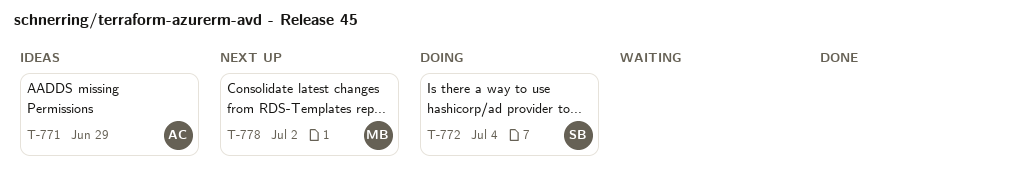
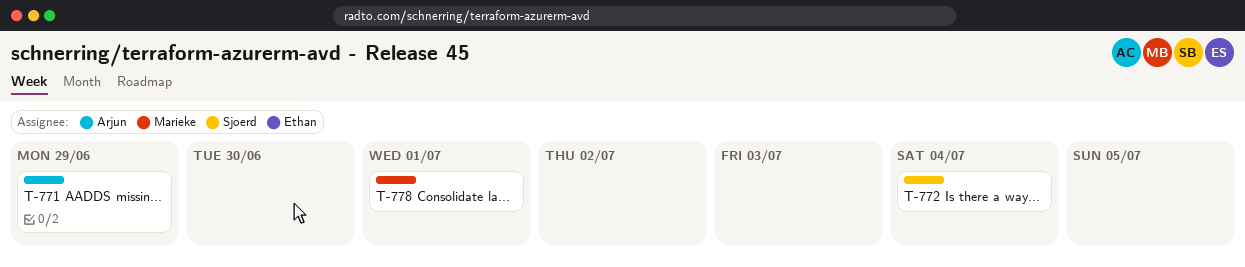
T-778, due: Jul 2 -> Jul 1

